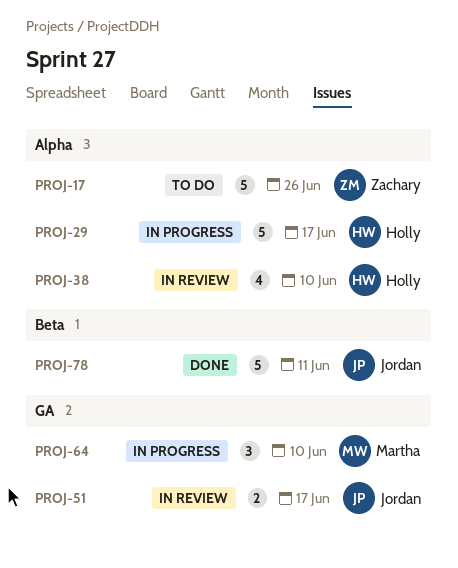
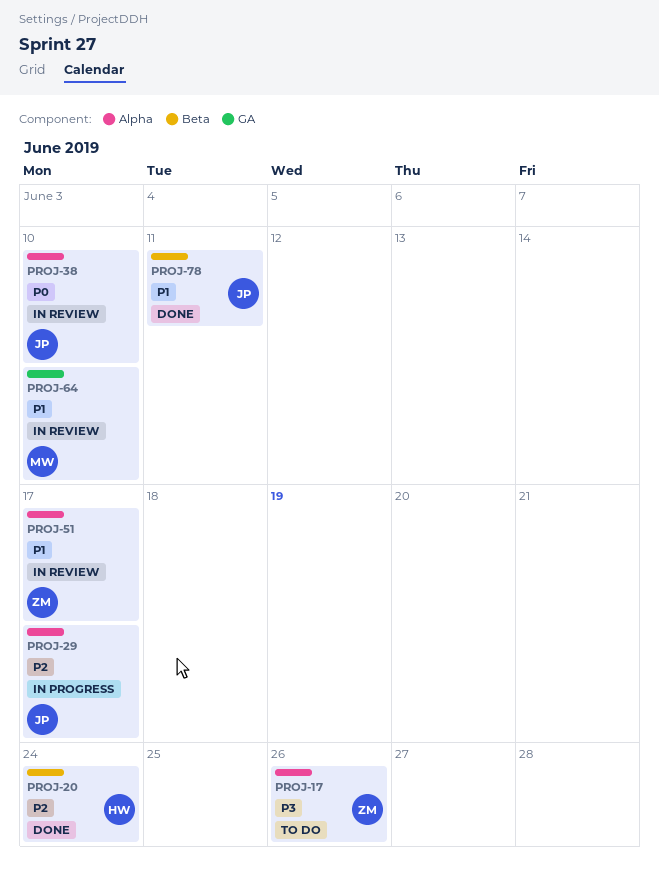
PROJ-20: none -> present
PROJ-29, owner: Holly -> Jordan
PROJ-38, owner: Holly -> Jordan
PROJ-51, owner: Jordan -> Zachary
PROJ-51, label: GA -> Alpha
PROJ-64, status: In progress -> In review

